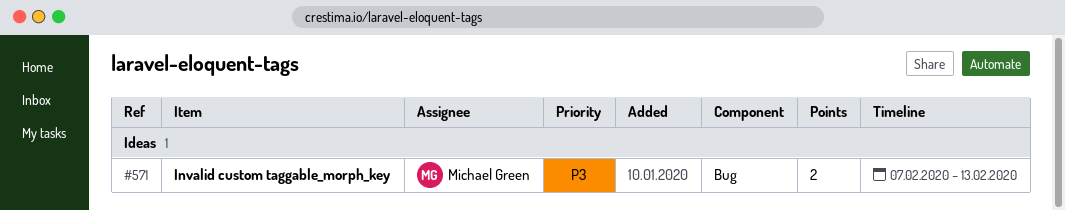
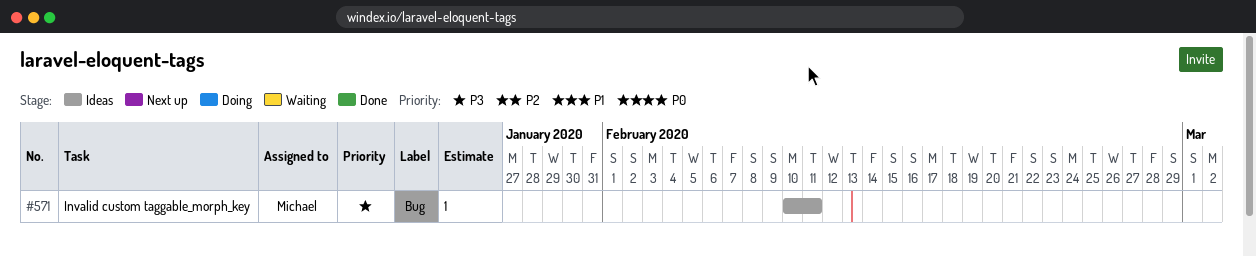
#571, estimate: 2 -> 1
#571, start: Feb 7 -> Feb 10
#571, due: Feb 13 -> Feb 11

